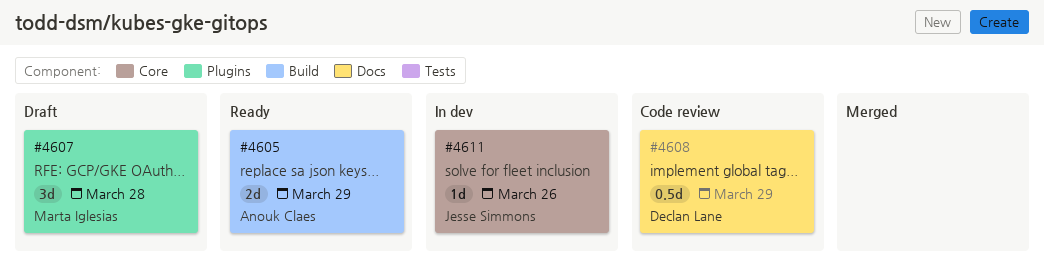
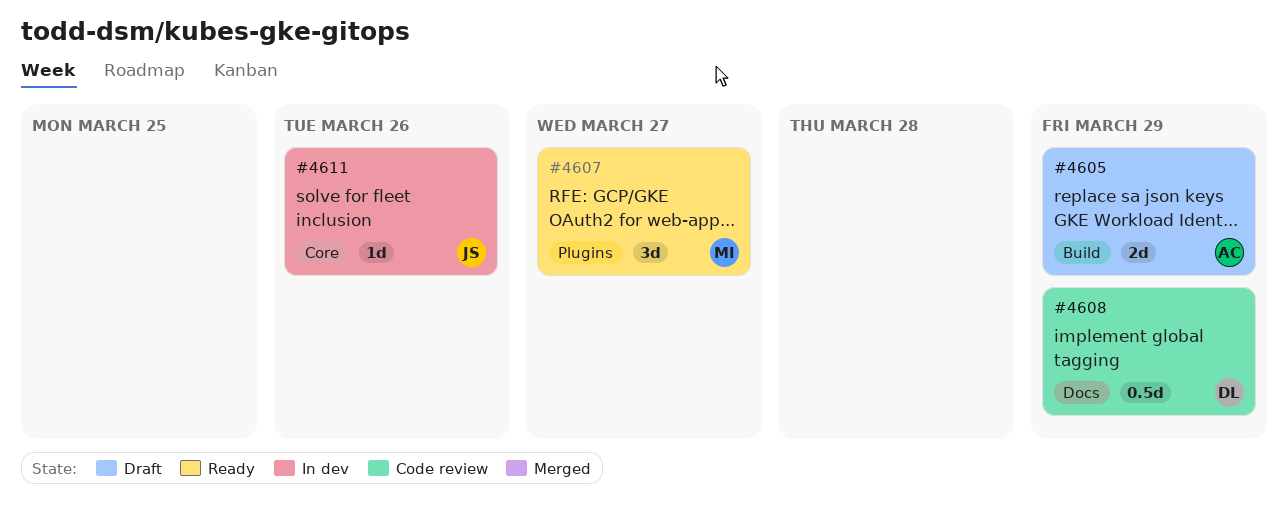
#4605, status: Ready -> Draft
#4607, status: Draft -> Ready
#4607, due: Mar 28 -> Mar 27

